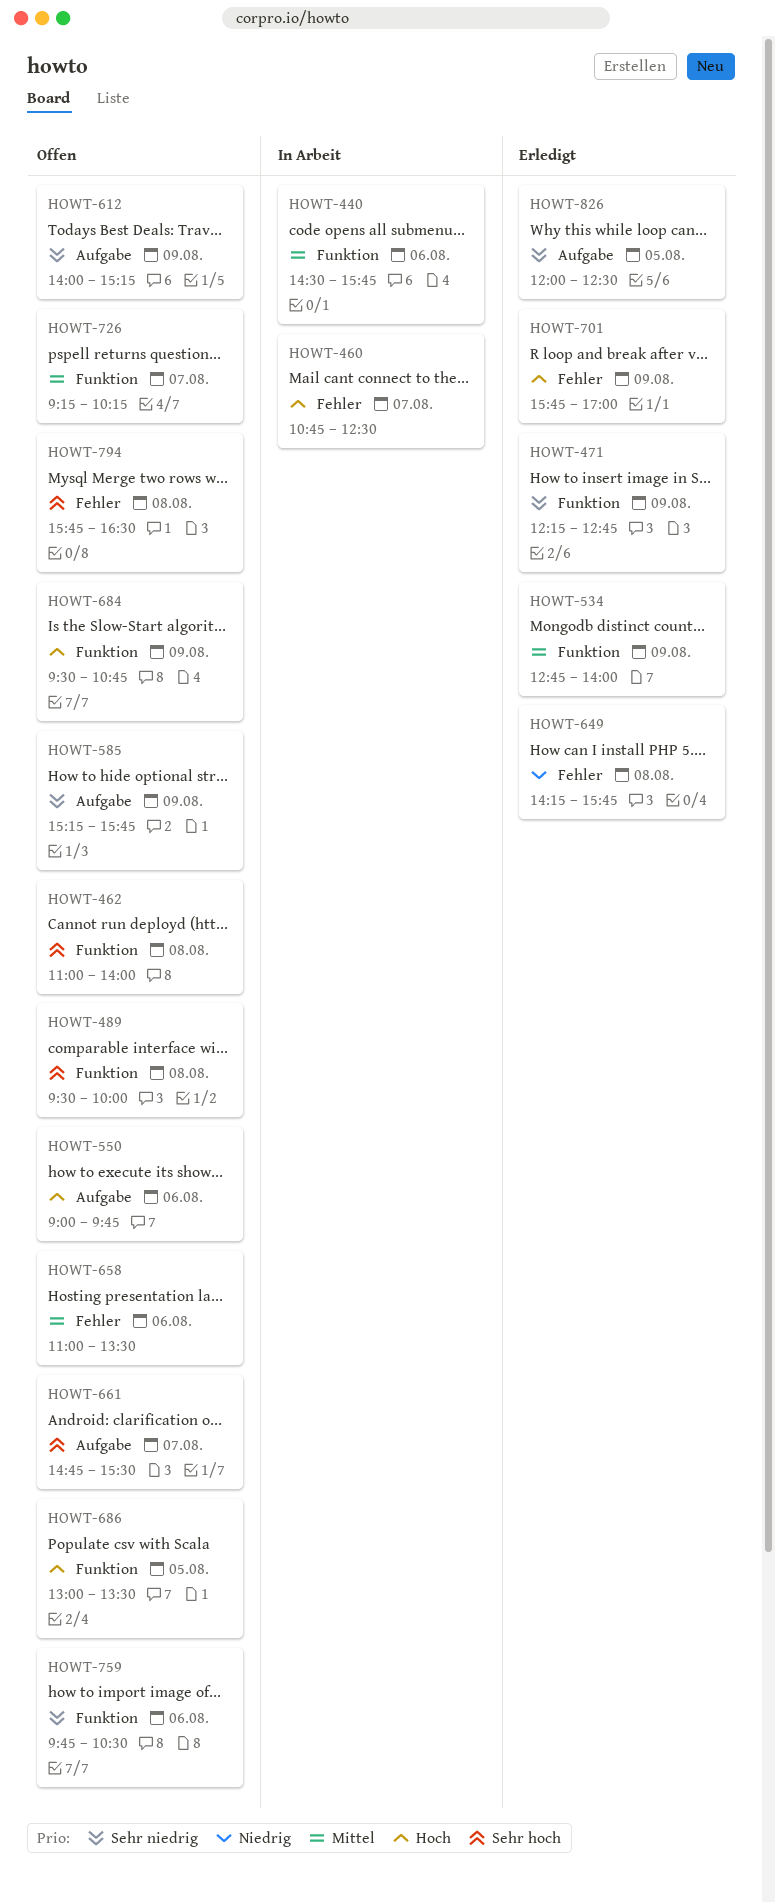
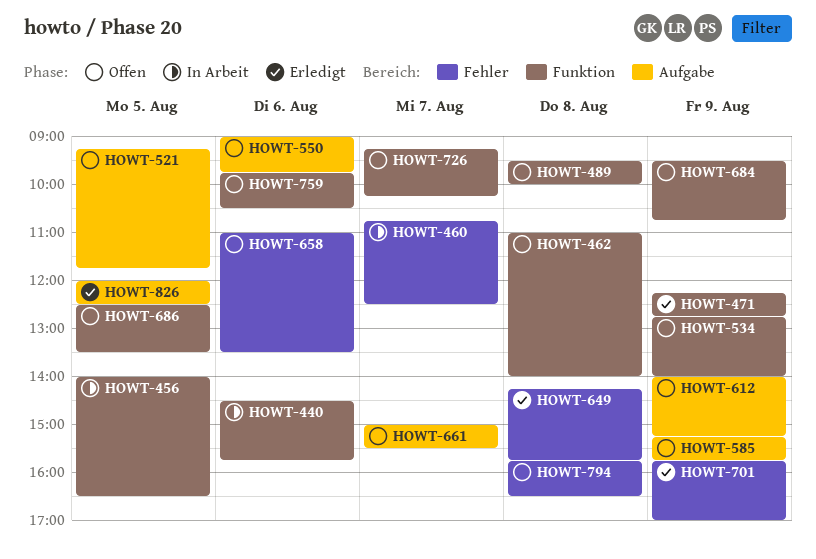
HOWT-456: none -> present
HOWT-521: none -> present
HOWT-534, status: Erledigt -> Offen
HOWT-661, begins: 14:45 -> 15:00
HOWT-686, begins: 13:00 -> 12:30

